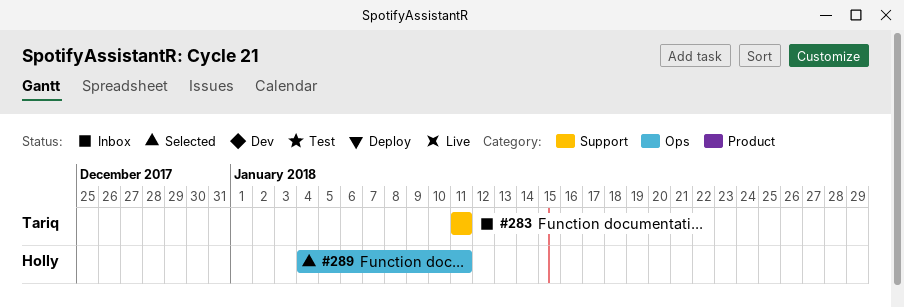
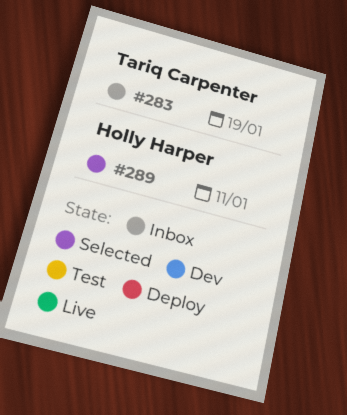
#283, due: Jan 11 -> Jan 19

